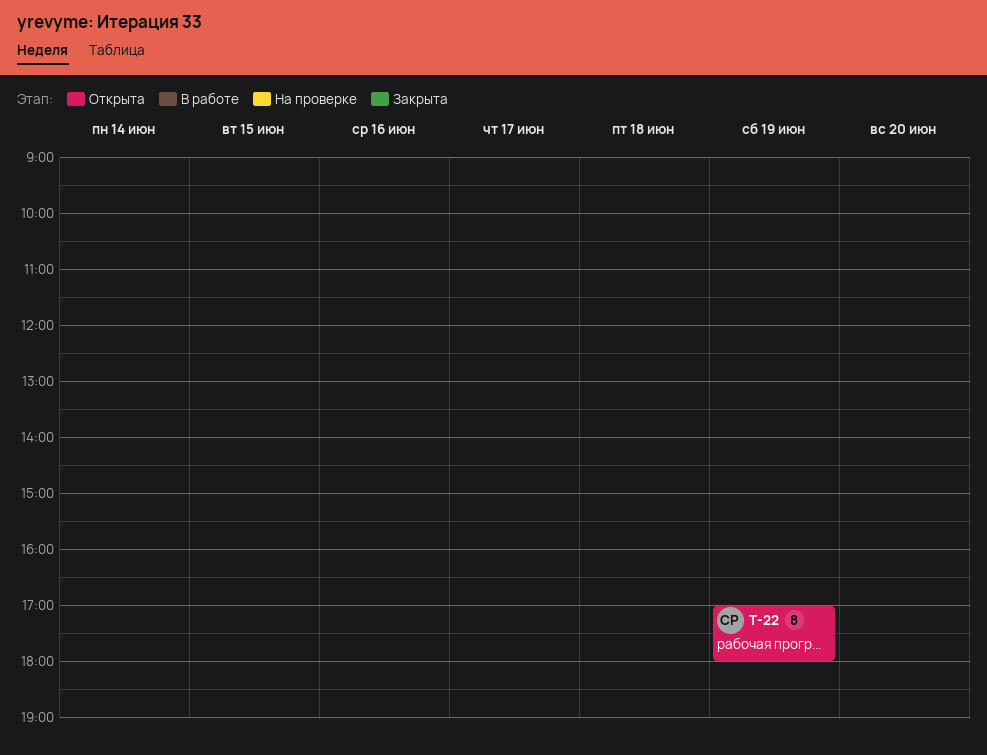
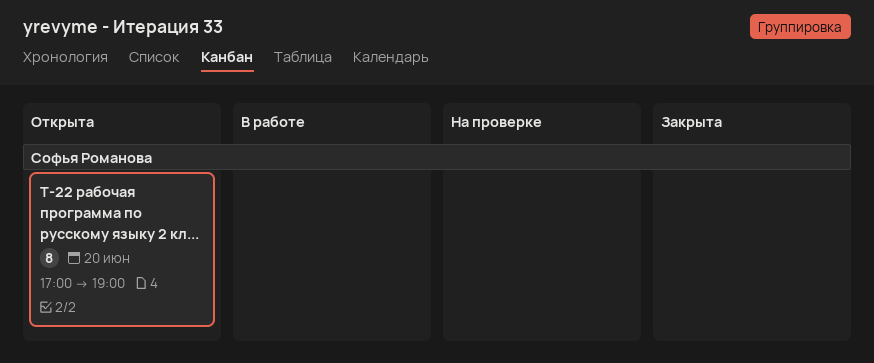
T-22, day: Jun 19 -> Jun 20
T-22, ends: 18:00 -> 19:00

